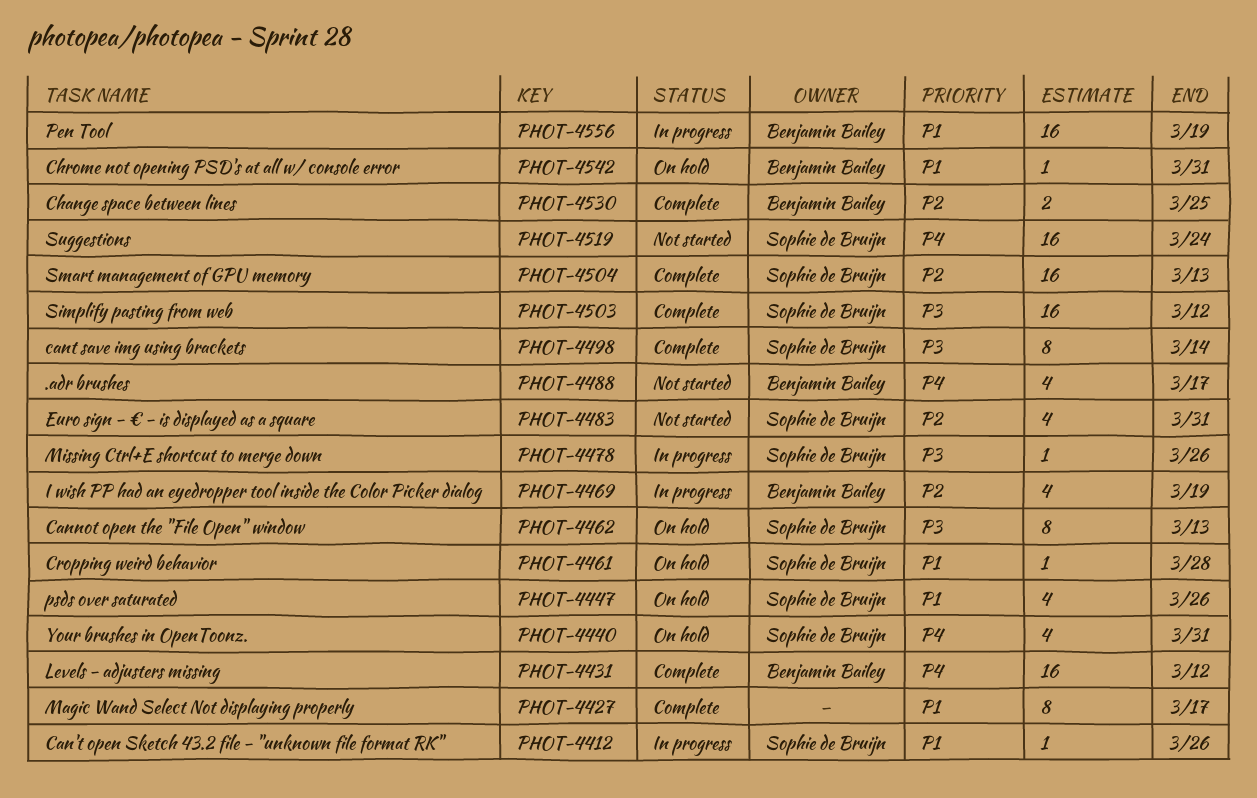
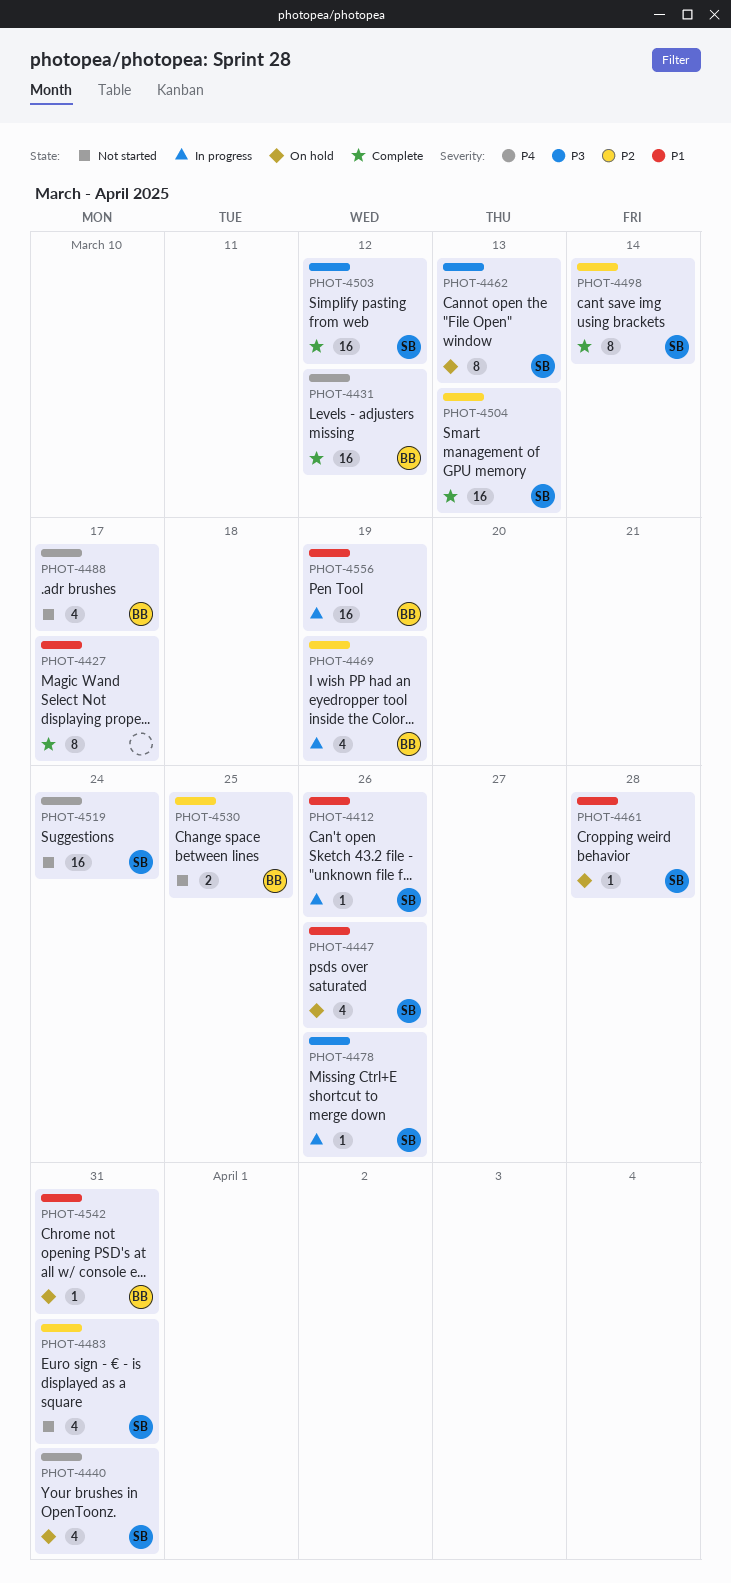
PHOT-4498, priority: P3 -> P2
PHOT-4530, status: Complete -> Not started

